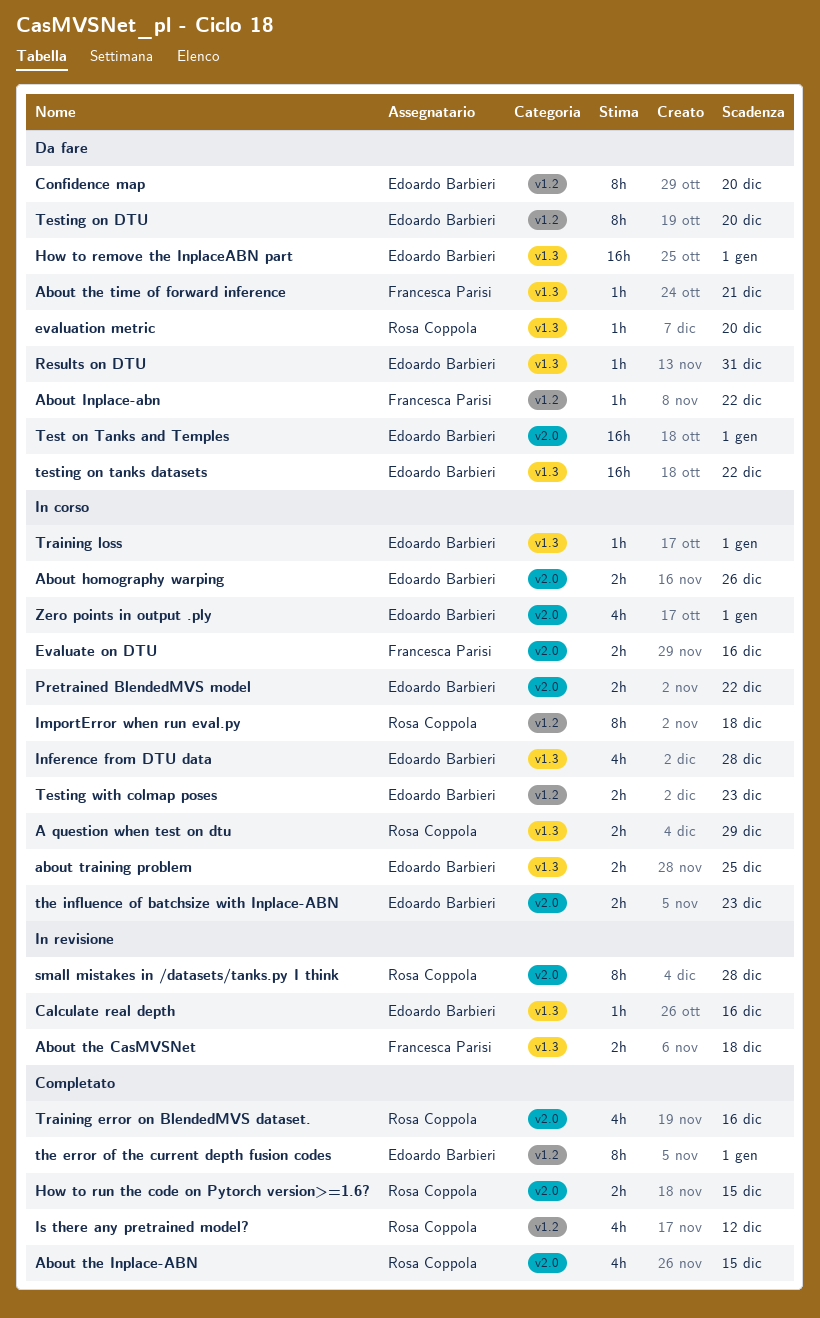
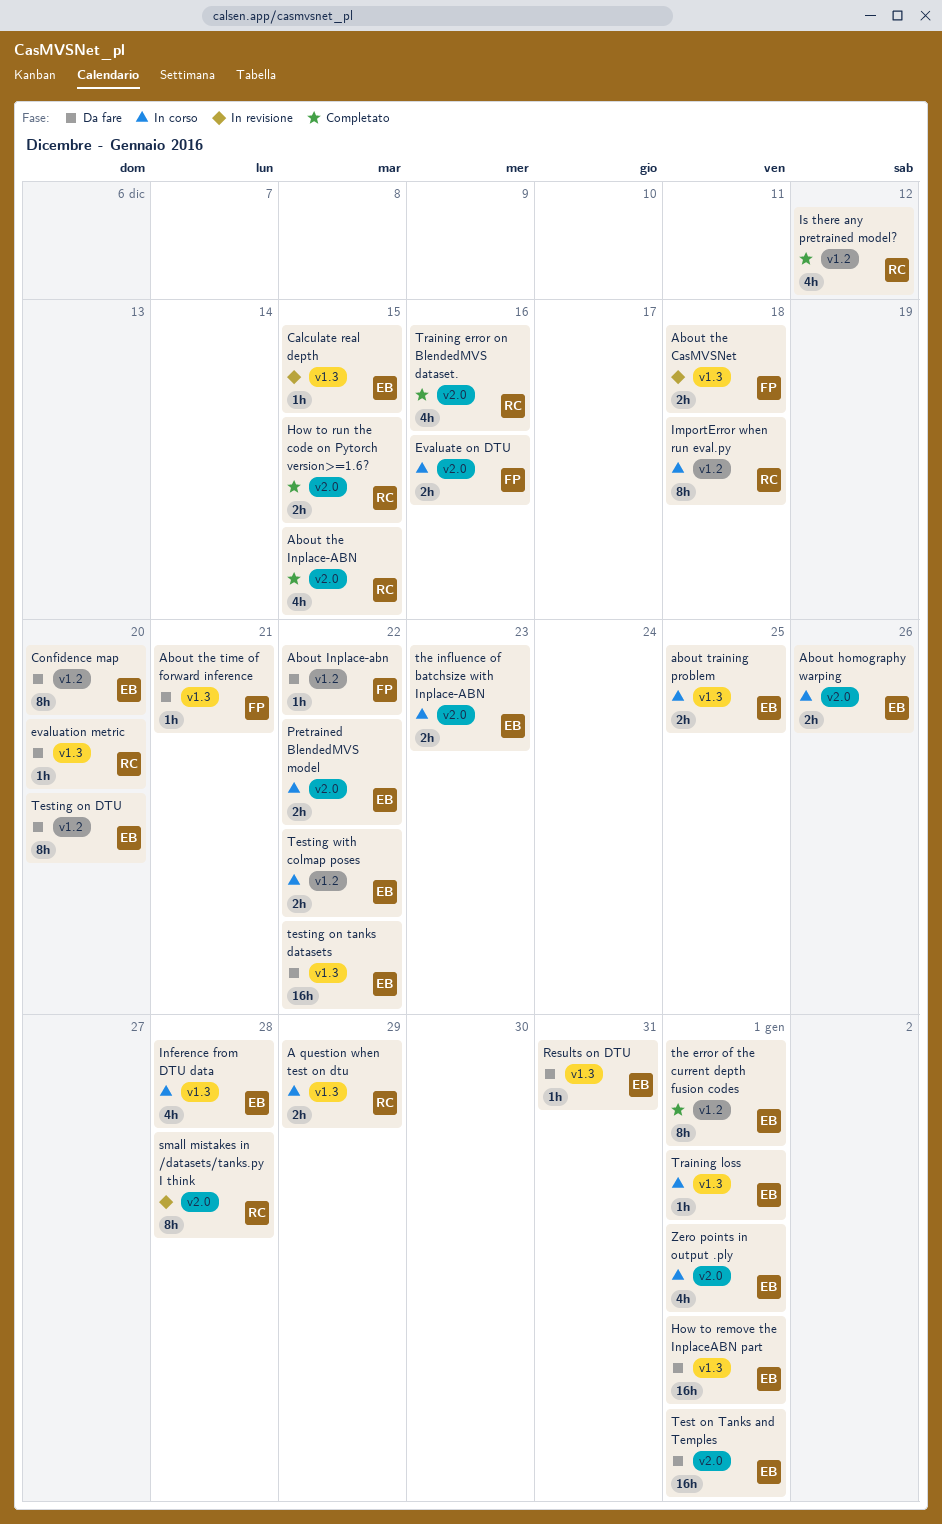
Calculate real depth, due: Dec 16 -> Dec 15
Testing with colmap poses, due: Dec 23 -> Dec 22

